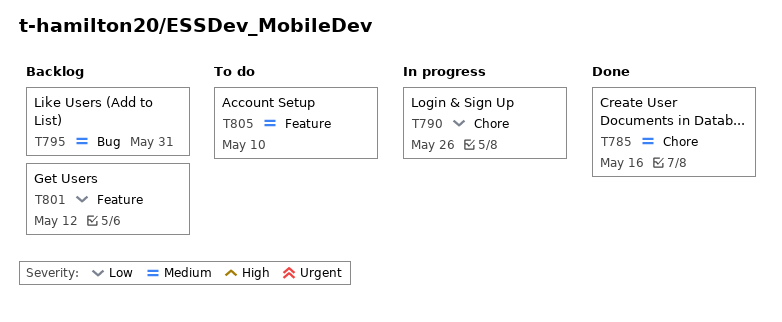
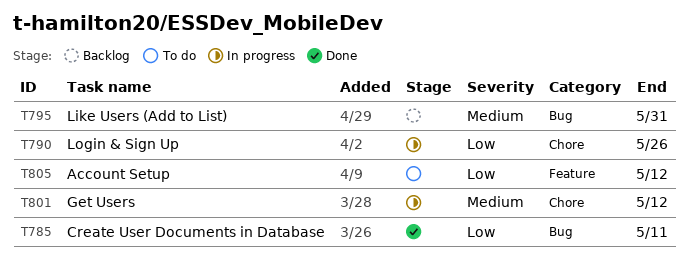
T785, priority: Medium -> Low
T785, label: Chore -> Bug
T785, due: May 16 -> May 11
T801, status: Backlog -> In progress
T801, priority: Low -> Medium
T801, label: Feature -> Chore
T805, priority: Medium -> Low
T805, due: May 10 -> May 12

